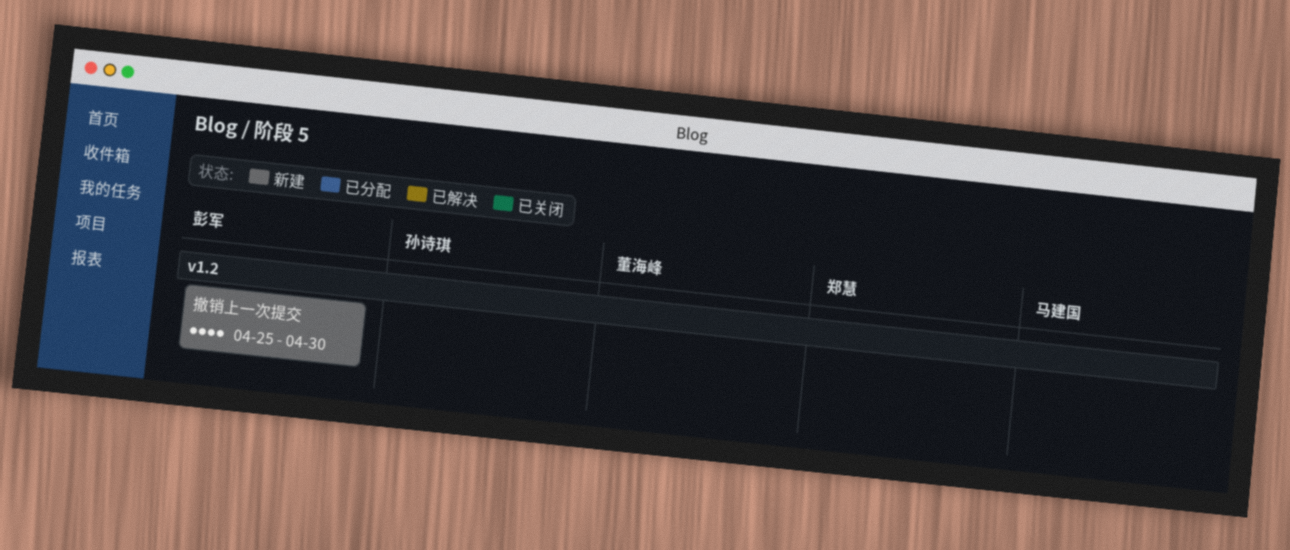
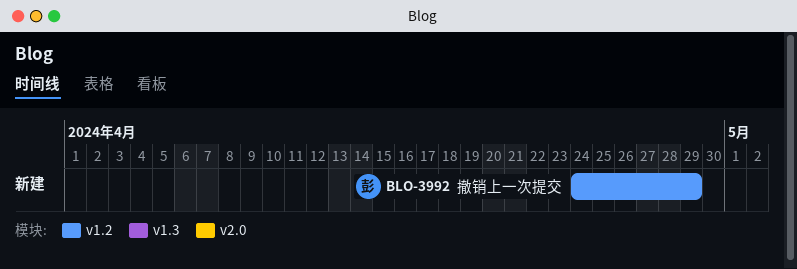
撤销上一次提交, start: Apr 25 -> Apr 24
撤销上一次提交, due: Apr 30 -> Apr 29

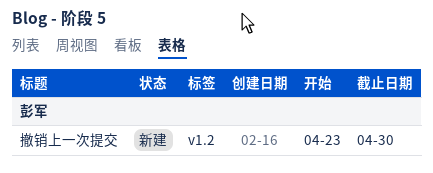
撤销上一次提交, start: Apr 24 -> Apr 23
撤销上一次提交, due: Apr 29 -> Apr 30

